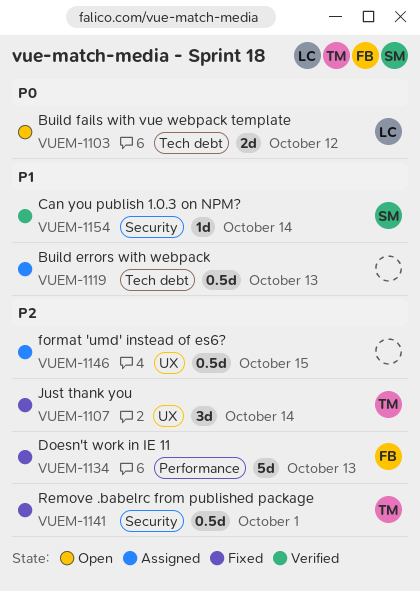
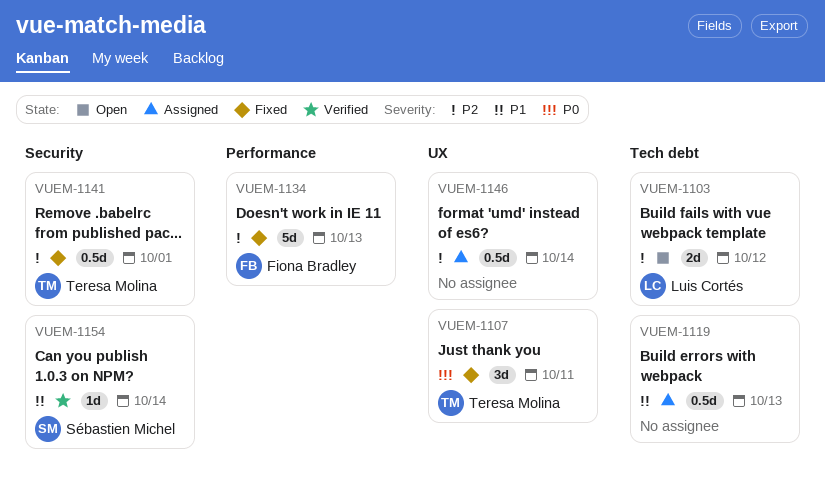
VUEM-1103, priority: P0 -> P2
VUEM-1107, priority: P2 -> P0
VUEM-1107, due: Oct 14 -> Oct 11
VUEM-1146, due: Oct 15 -> Oct 14

